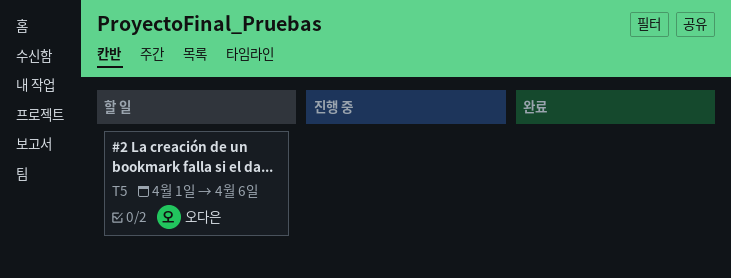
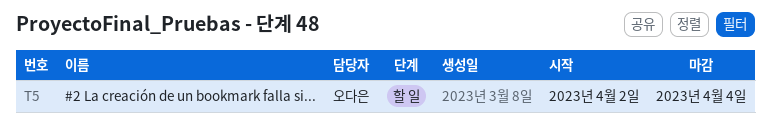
T5, start: Apr 1 -> Apr 2
T5, due: Apr 6 -> Apr 4

